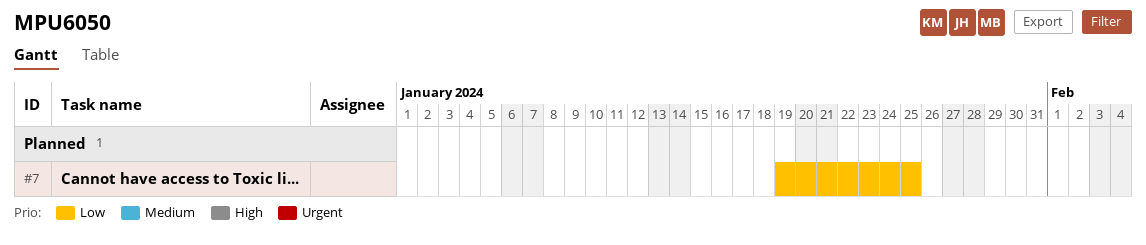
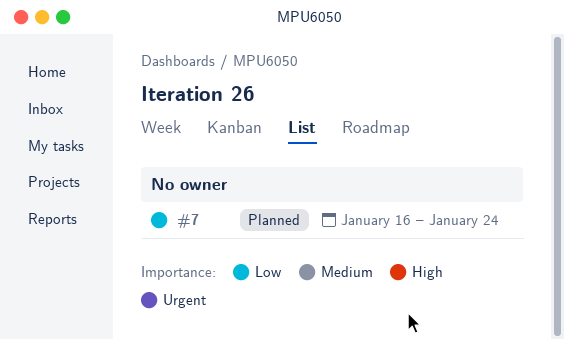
#7, start: Jan 19 -> Jan 16
#7, due: Jan 25 -> Jan 24

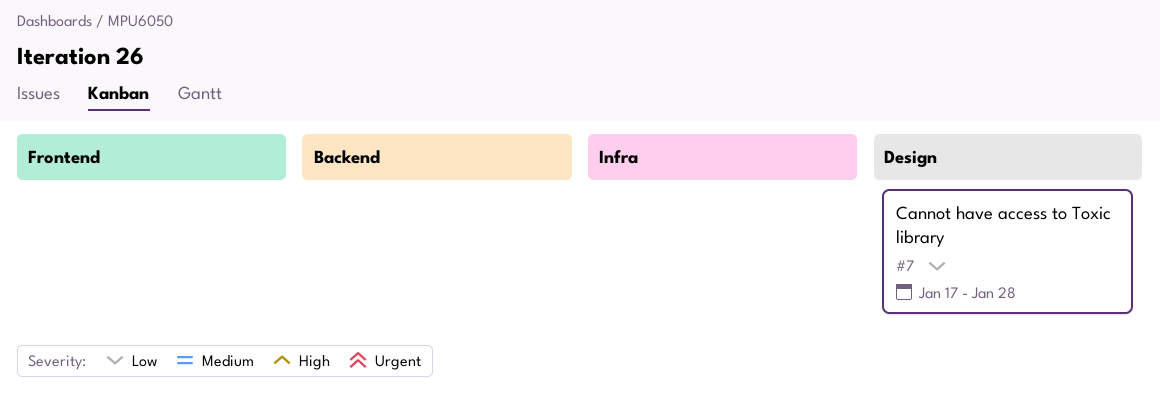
#7, start: Jan 16 -> Jan 17
#7, due: Jan 24 -> Jan 28

